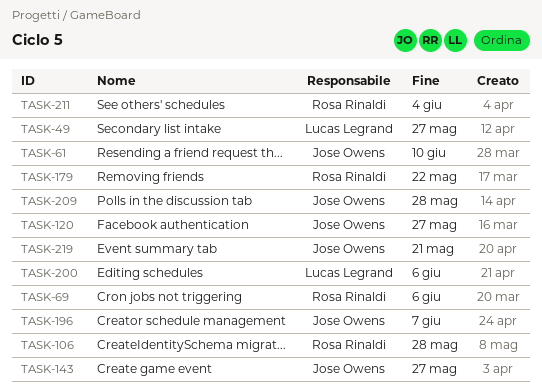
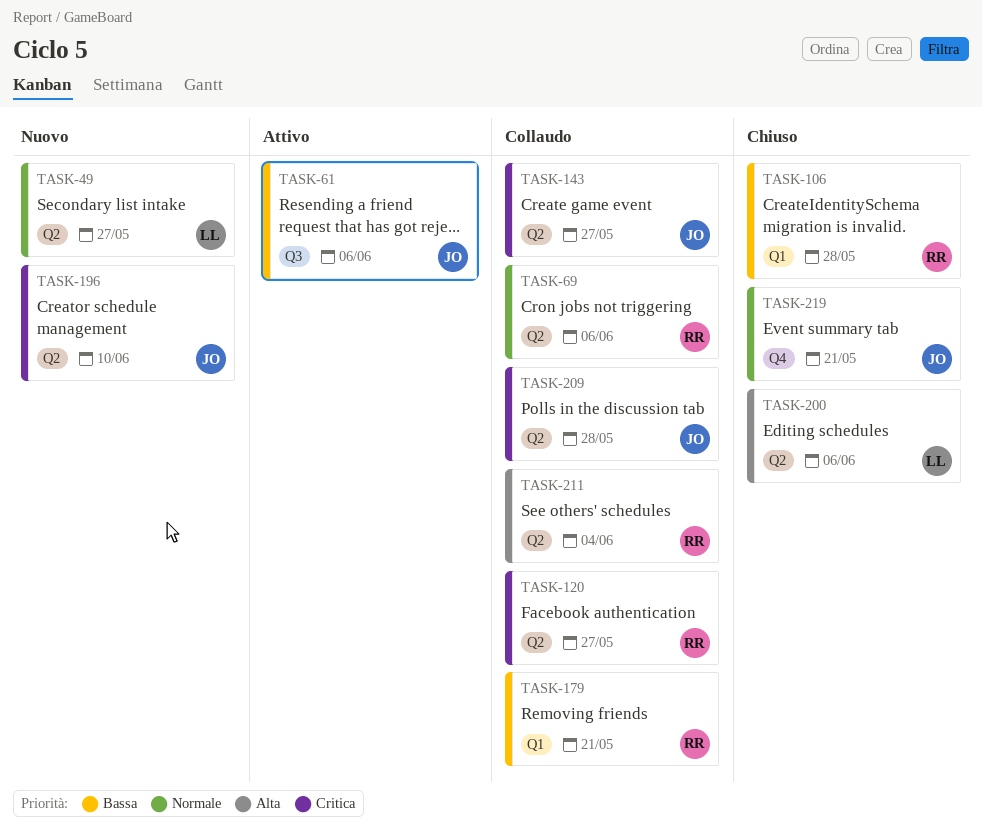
TASK-61, due: Jun 10 -> Jun 6
TASK-120, owner: Jose Owens -> Rosa Rinaldi
TASK-179, due: May 22 -> May 21
TASK-196, due: Jun 7 -> Jun 10

